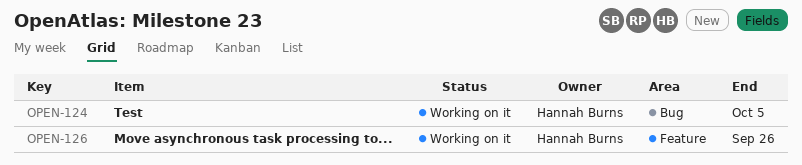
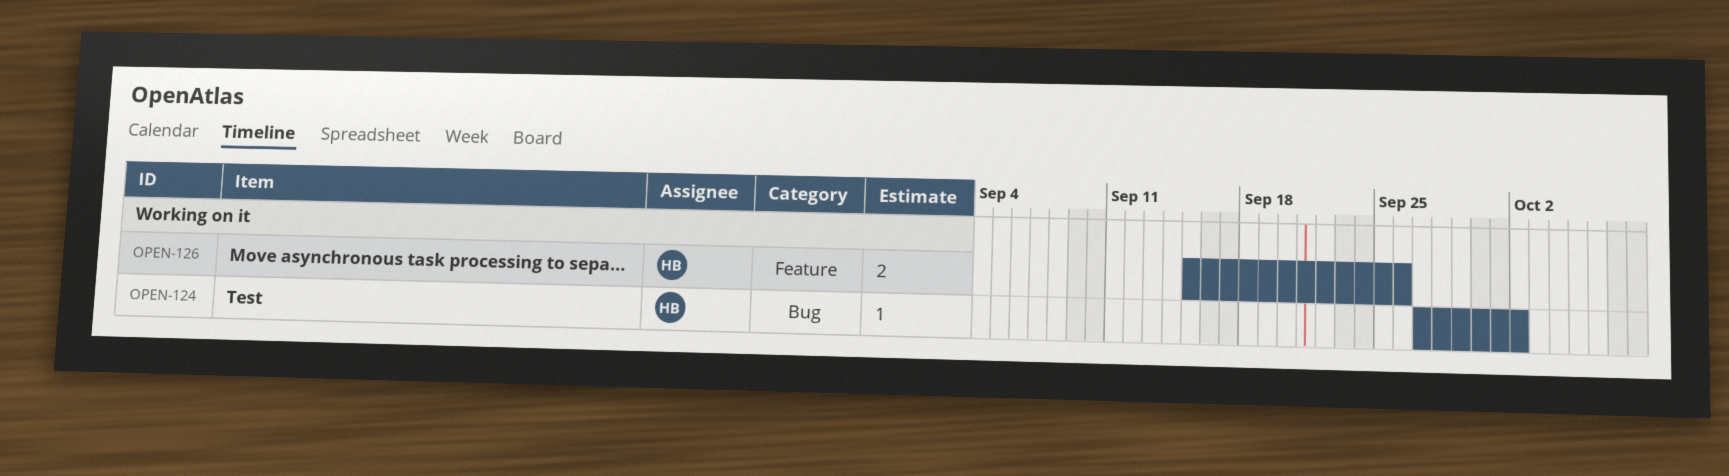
OPEN-124, due: Oct 5 -> Oct 2

